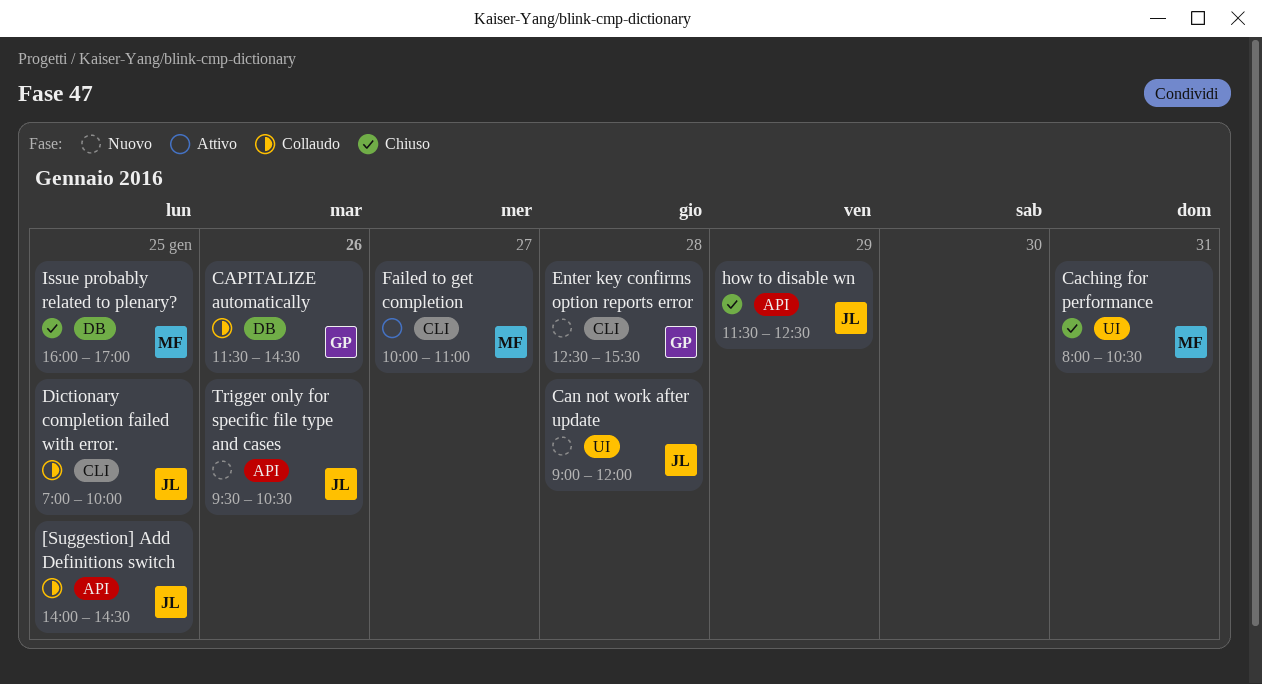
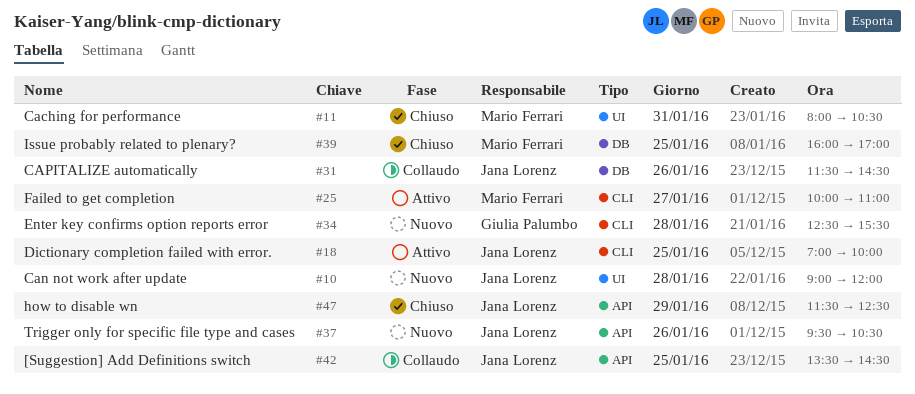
[Suggestion] Add Definitions switch, begins: 14:00 -> 13:30
CAPITALIZE automatically, owner: Giulia Palumbo -> Jana Lorenz
Dictionary completion failed with error., status: Collaudo -> Attivo

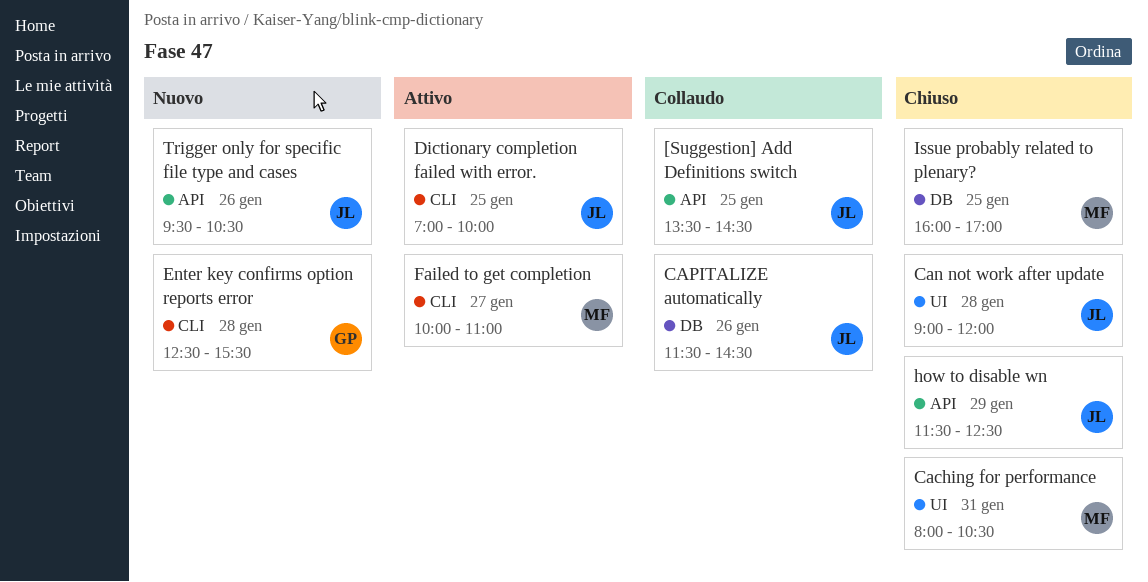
Can not work after update, status: Nuovo -> Chiuso

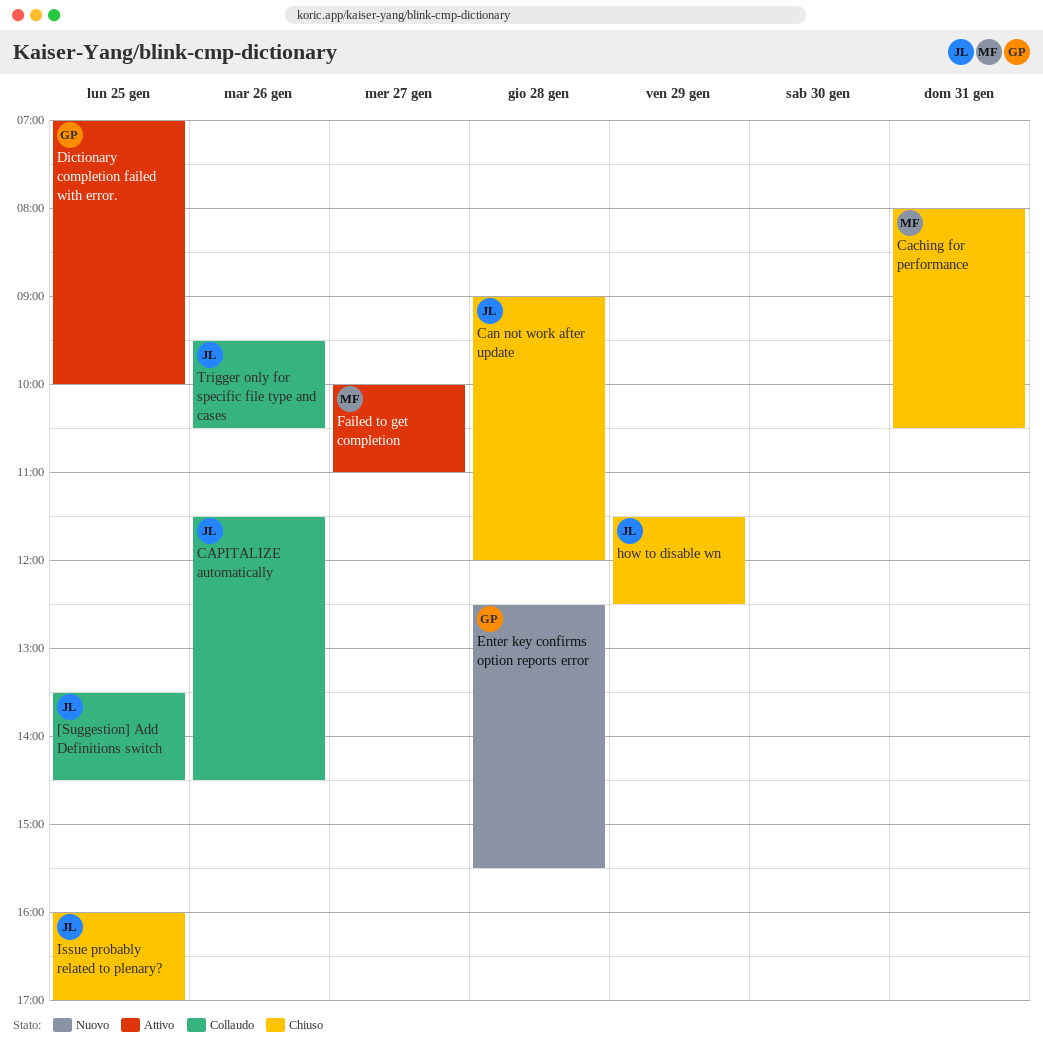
Dictionary completion failed with error., owner: JL -> GP
Issue probably related to plenary?, owner: MF -> JL
Trigger only for specific file type and cases, status: Nuovo -> Collaudo

